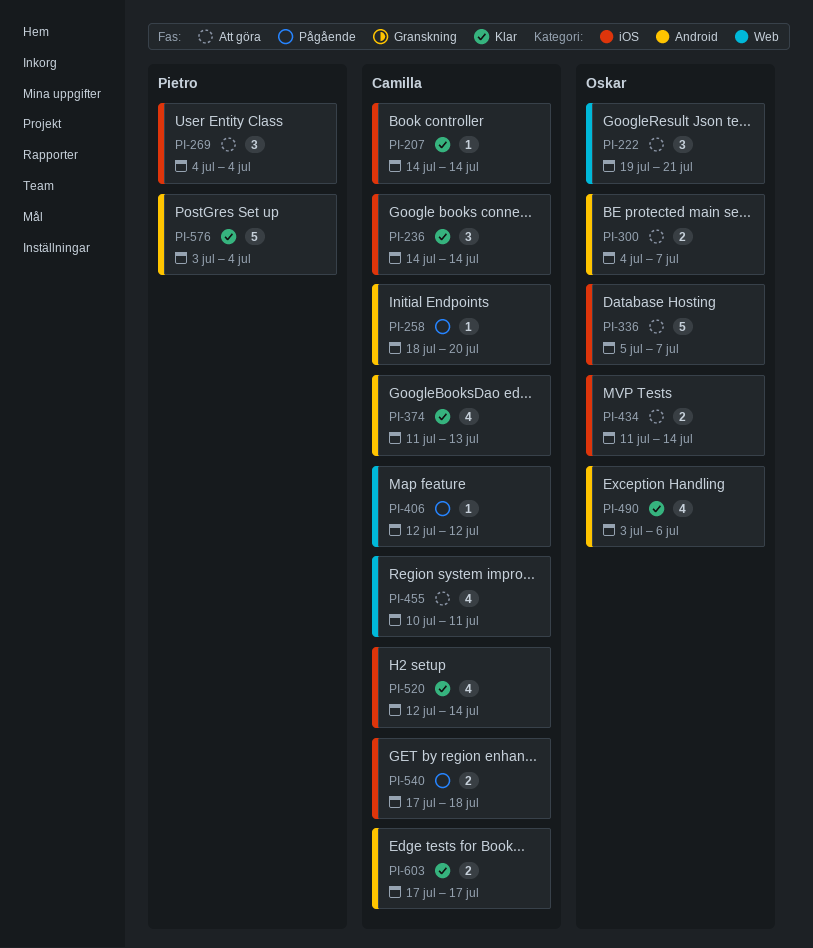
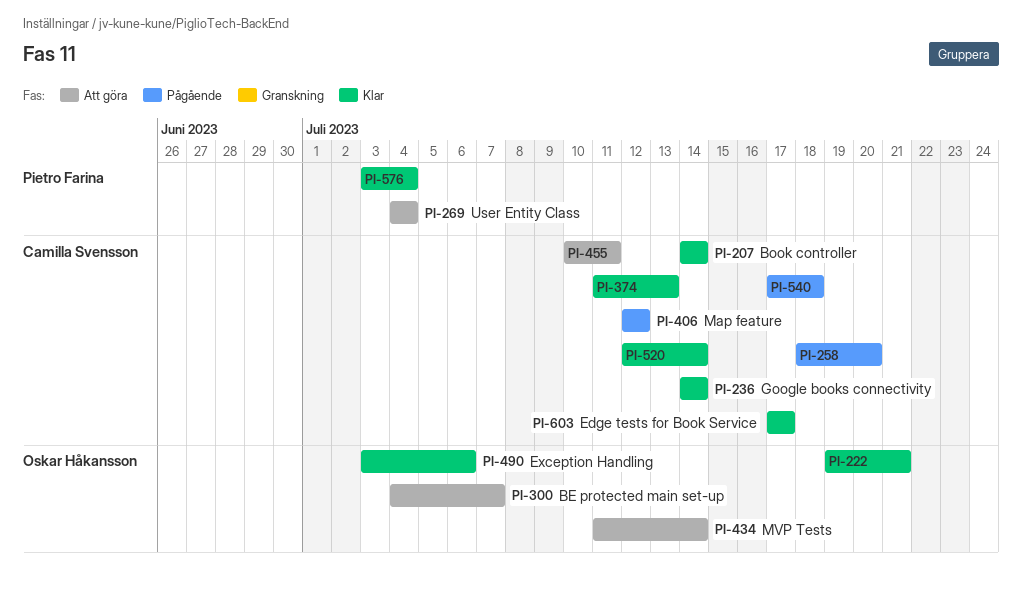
PI-222, status: Att göra -> Klar
PI-336: present -> none

